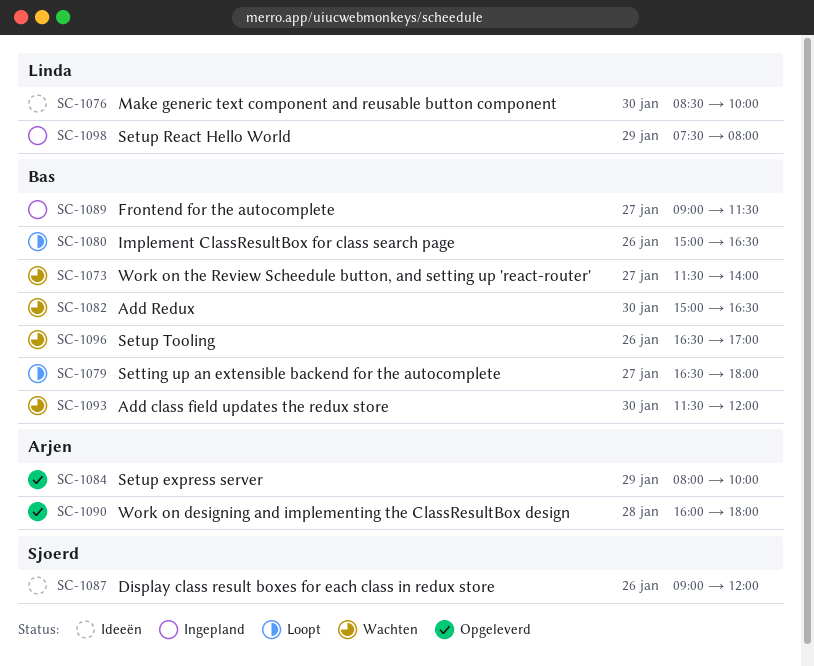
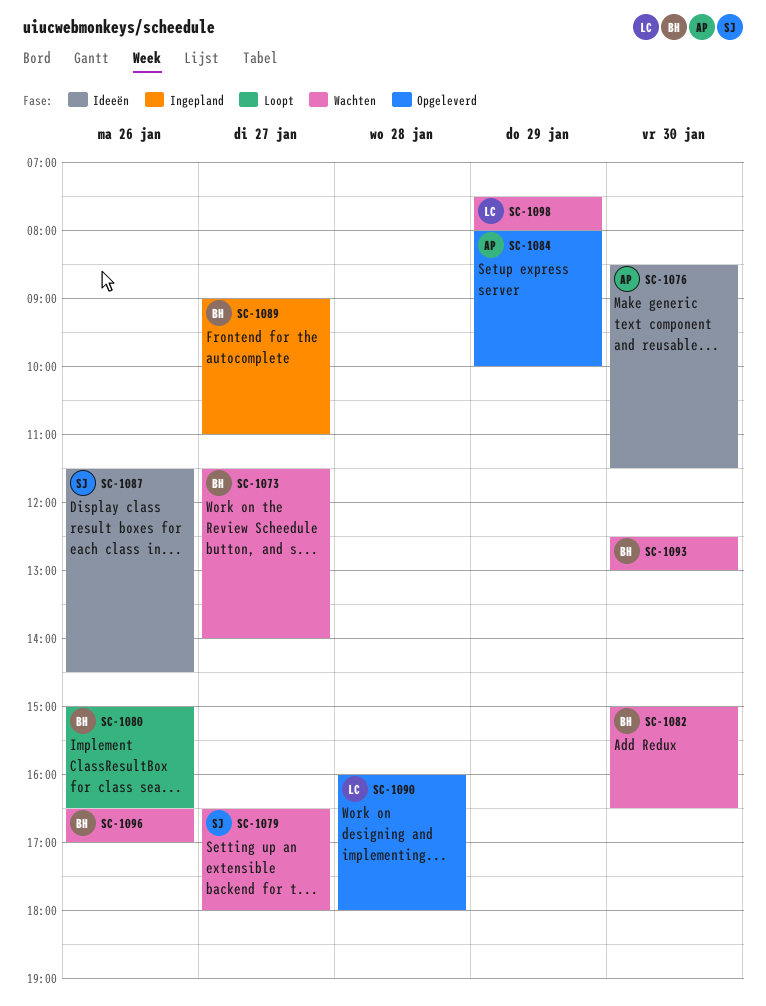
SC-1076, owner: Linda -> Arjen
SC-1076, ends: 10:00 -> 11:30
SC-1079, status: Loopt -> Wachten
SC-1079, owner: Bas -> Sjoerd
SC-1087, begins: 09:00 -> 11:30
SC-1087, ends: 12:00 -> 14:30
SC-1089, ends: 11:30 -> 11:00
SC-1090, owner: Arjen -> Linda
SC-1093, begins: 11:30 -> 12:30
SC-1093, ends: 12:00 -> 13:00
SC-1098, status: Ingepland -> Wachten

